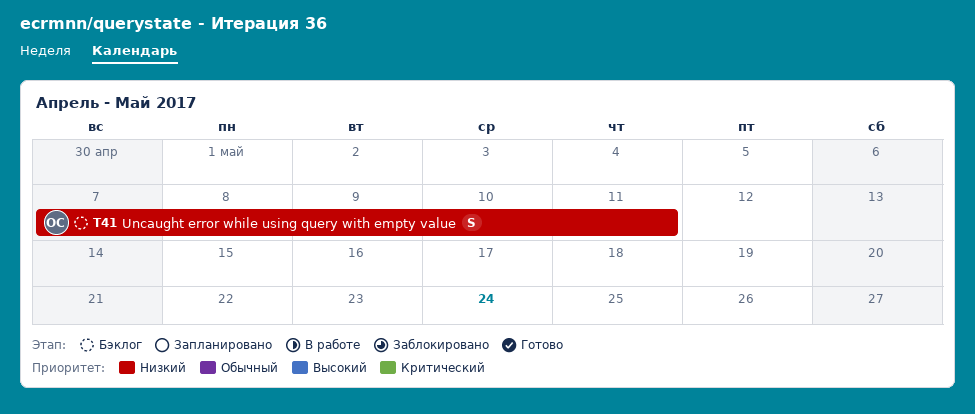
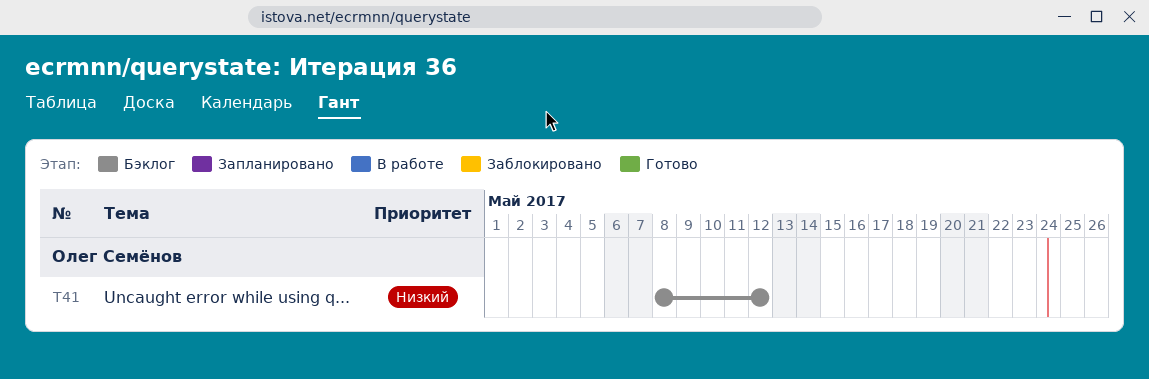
T41, start: May 7 -> May 8
T41, due: May 11 -> May 12

